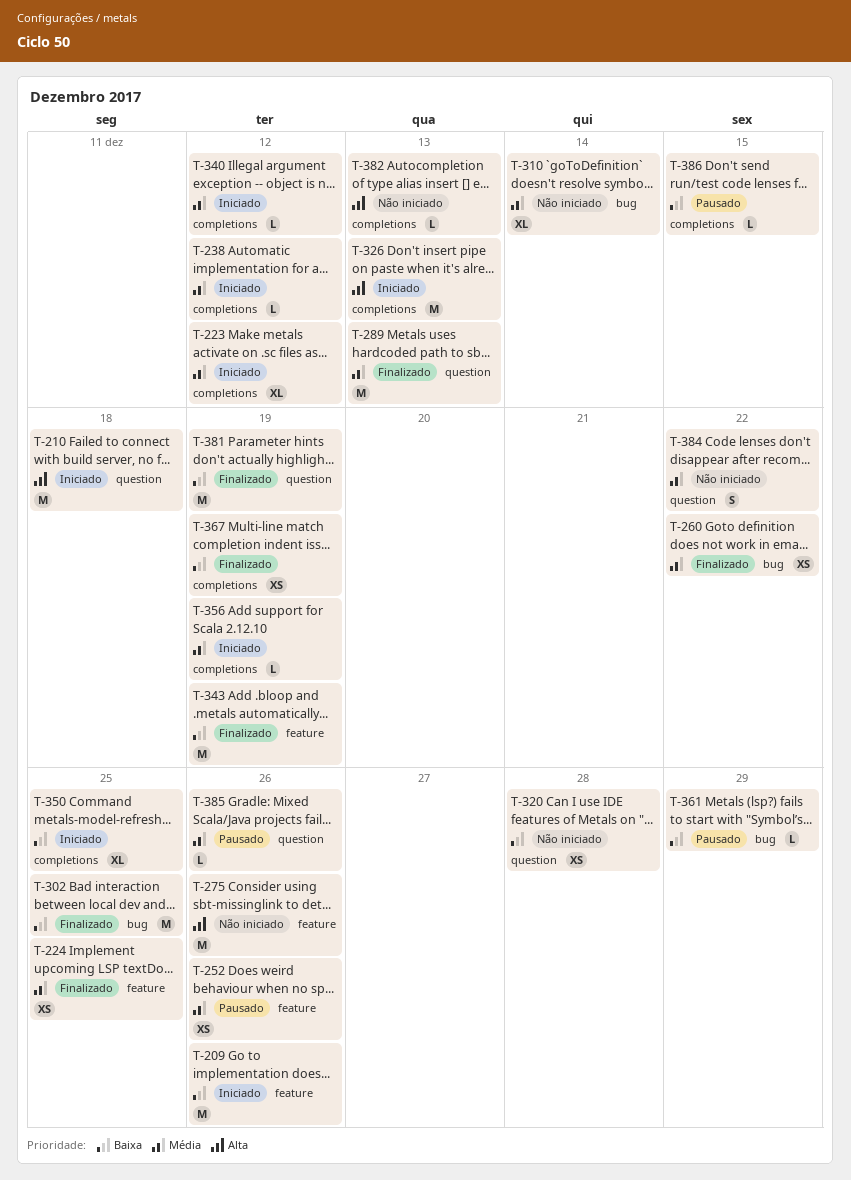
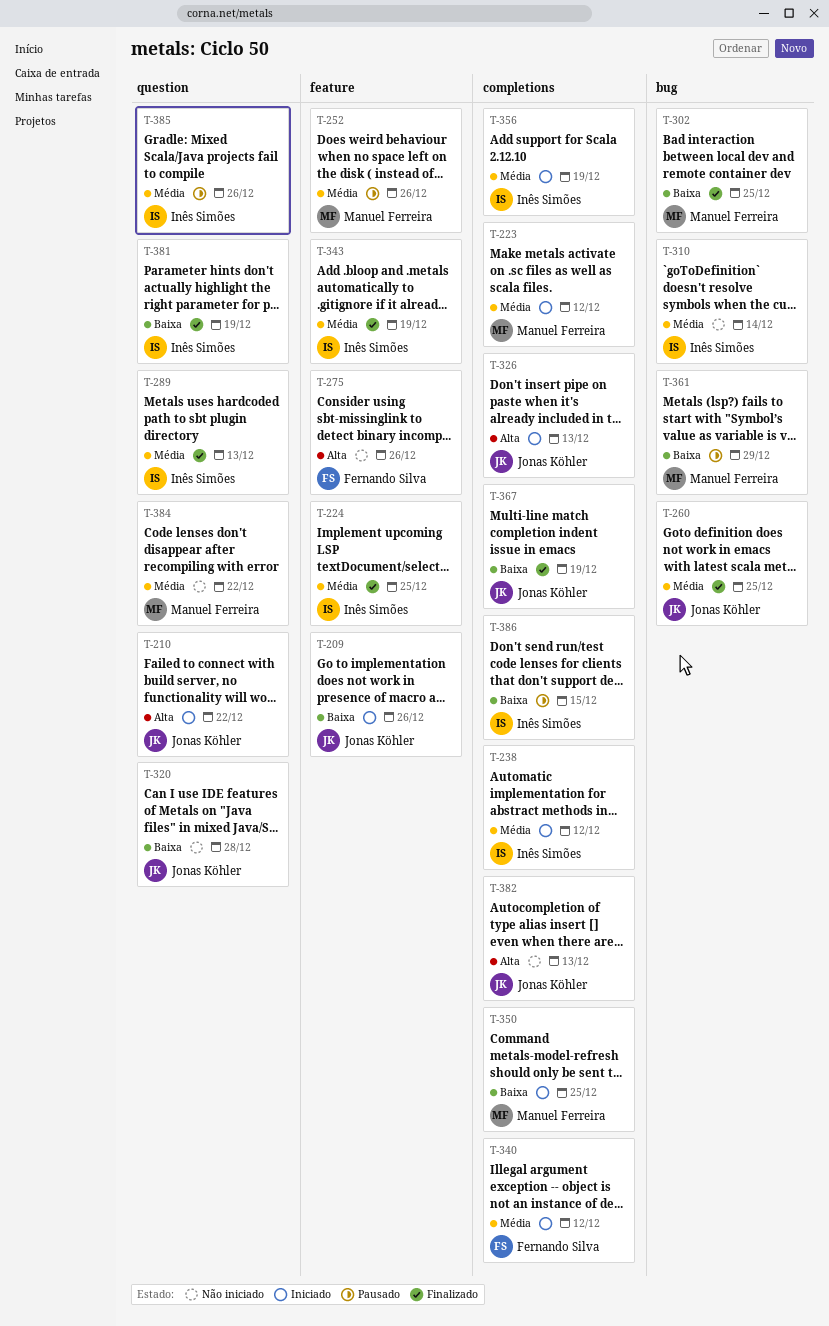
T-210, due: Dec 18 -> Dec 22
T-260, due: Dec 22 -> Dec 25
T-343, priority: Baixa -> Média

